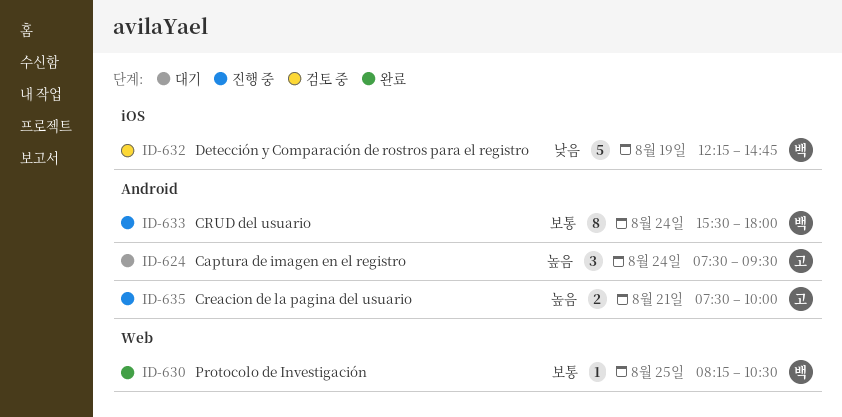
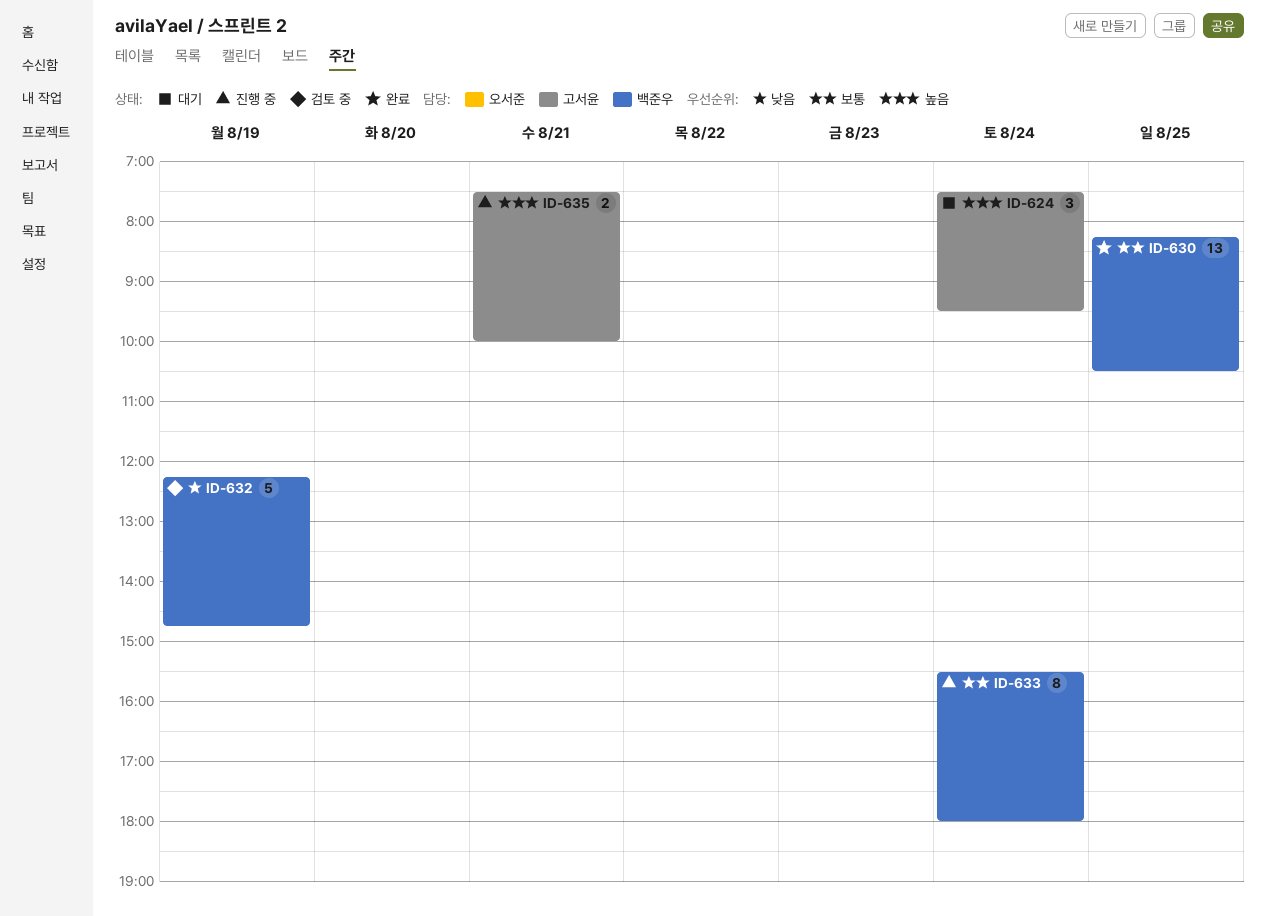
ID-630, estimate: 1 -> 13

